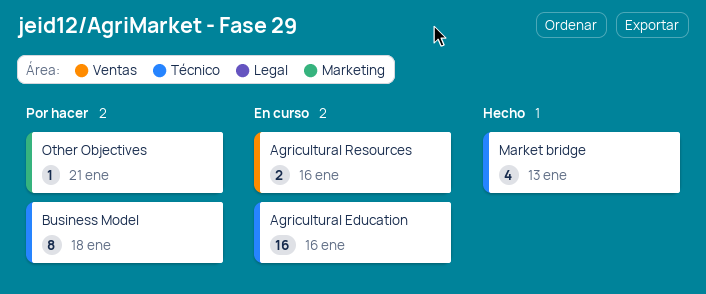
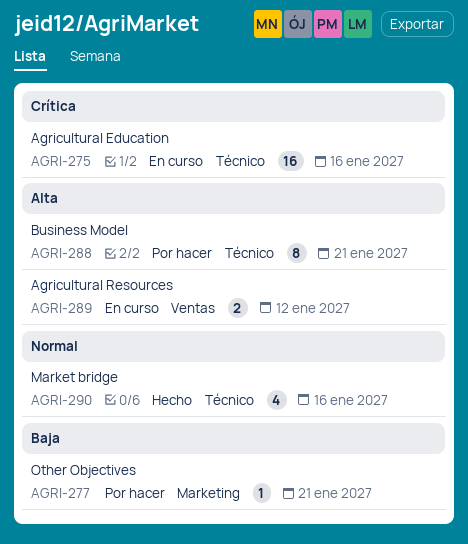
Agricultural Resources, due: Jan 16 -> Jan 12
Business Model, due: Jan 18 -> Jan 21
Market bridge, due: Jan 13 -> Jan 16

